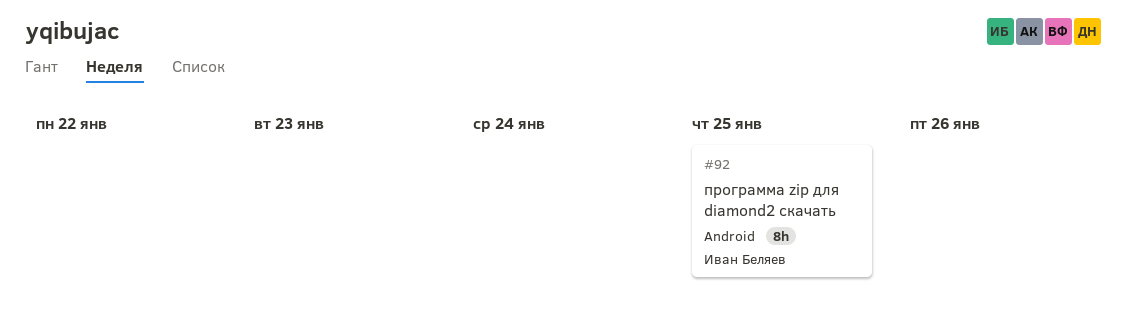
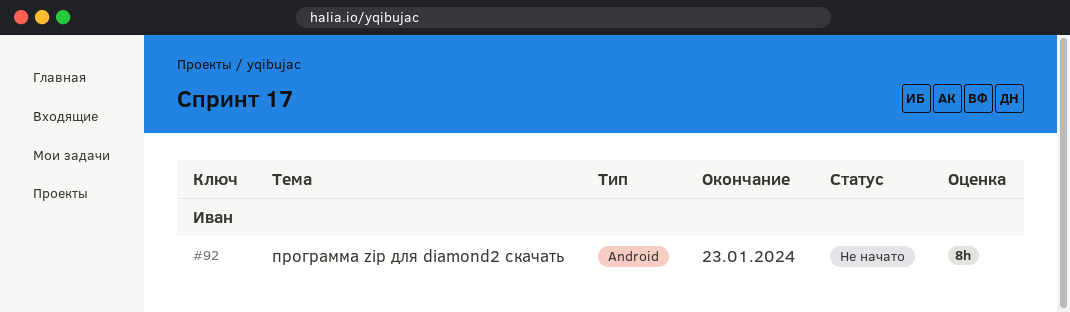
#92, due: Jan 25 -> Jan 23

